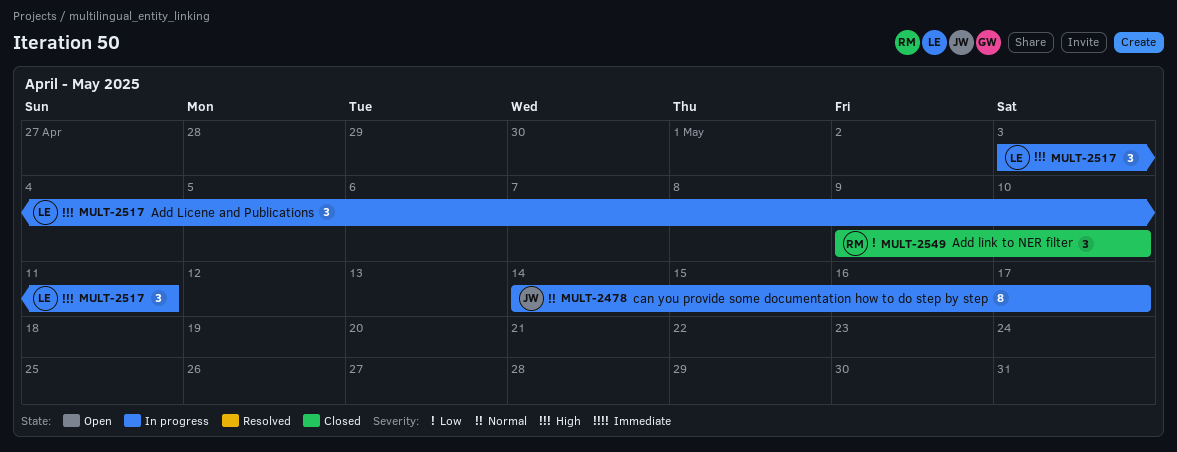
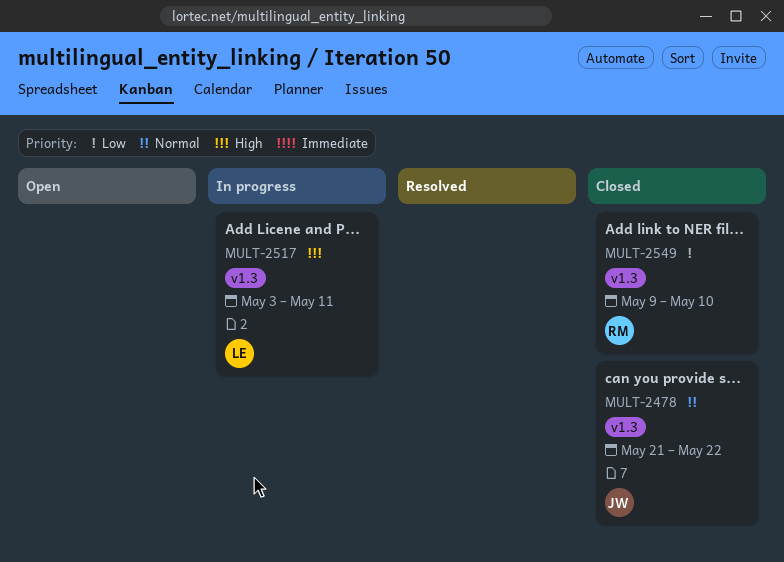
MULT-2478, status: In progress -> Closed
MULT-2478, start: May 14 -> May 21
MULT-2478, due: May 17 -> May 22

